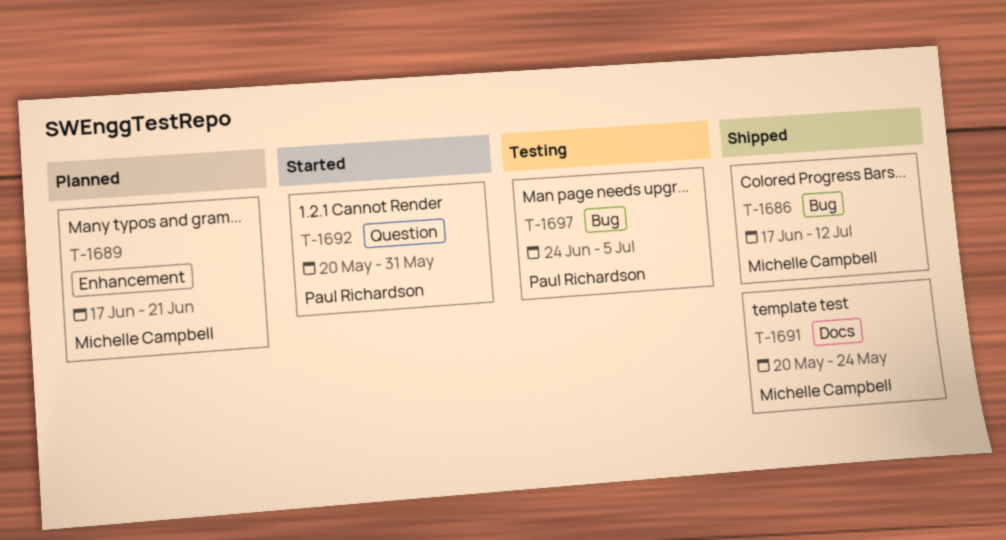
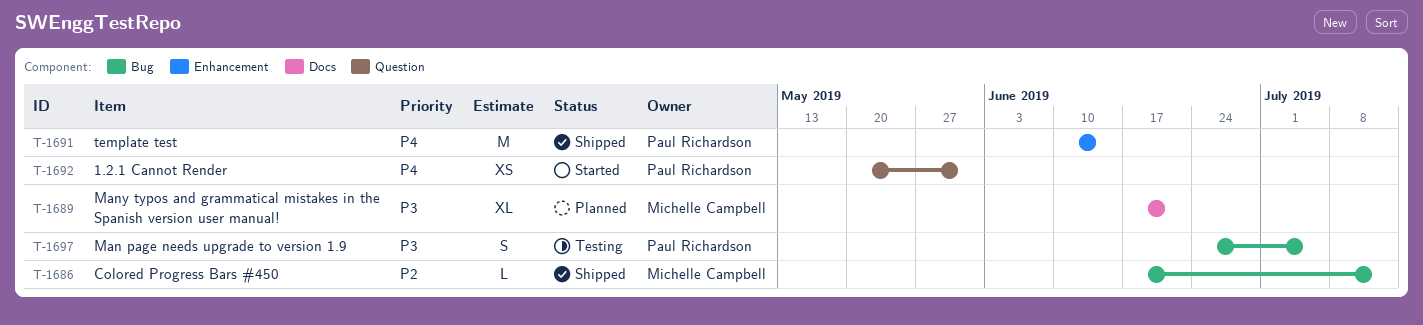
T-1689, label: Enhancement -> Docs
T-1691, owner: Michelle Campbell -> Paul Richardson
T-1691, label: Docs -> Enhancement
T-1691, start: May 20 -> Jun 10
T-1691, due: May 24 -> Jun 14

